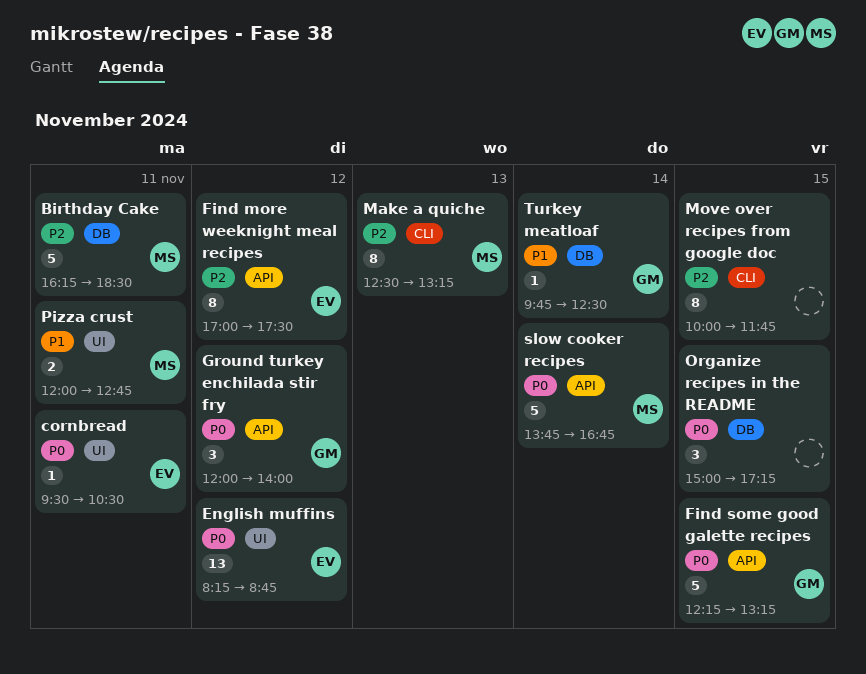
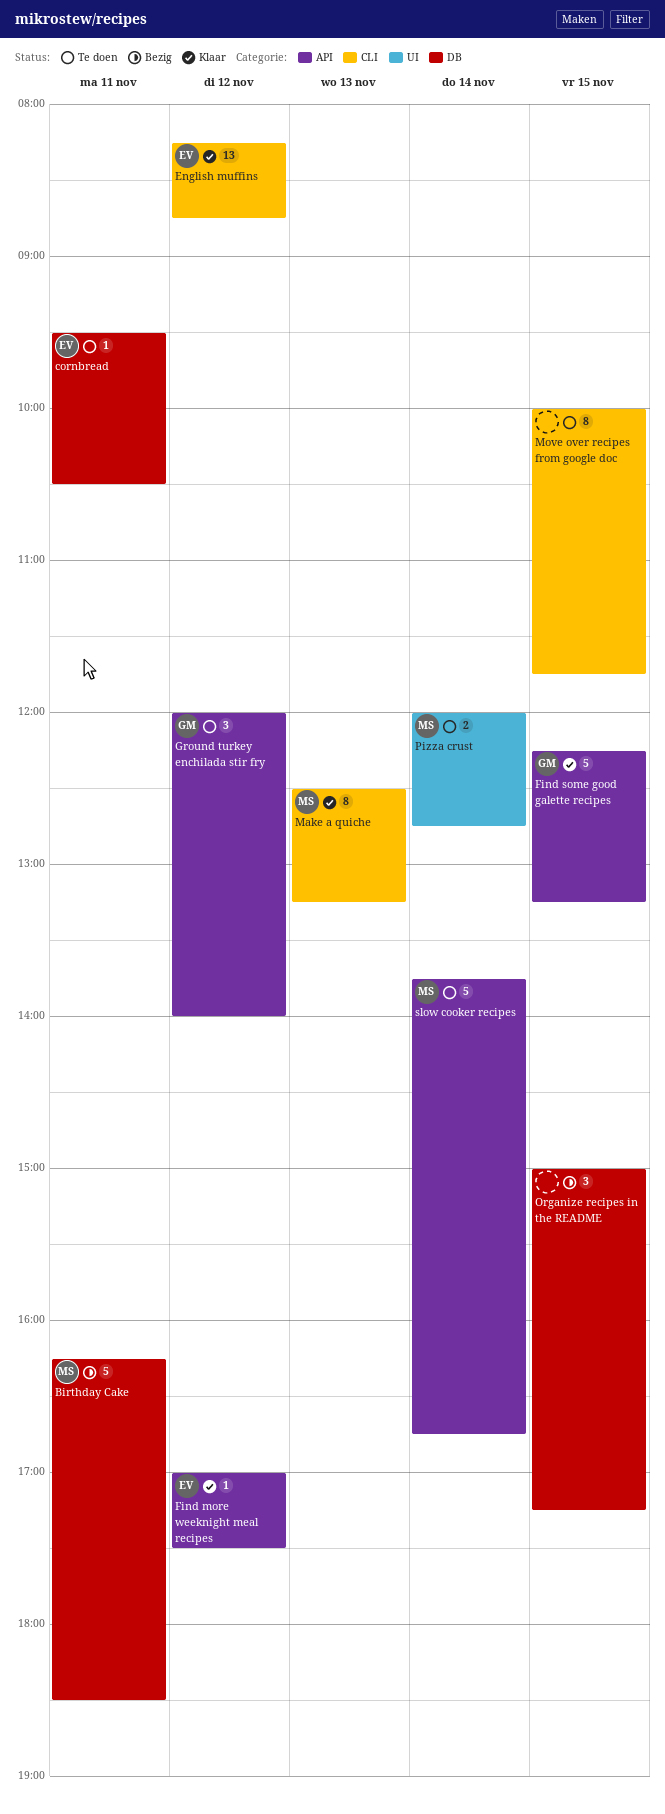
cornbread, label: UI -> DB
English muffins, label: UI -> CLI
Find more weeknight meal recipes, estimate: 8 -> 1
Pizza crust, day: Nov 11 -> Nov 14
Turkey meatloaf: present -> none

